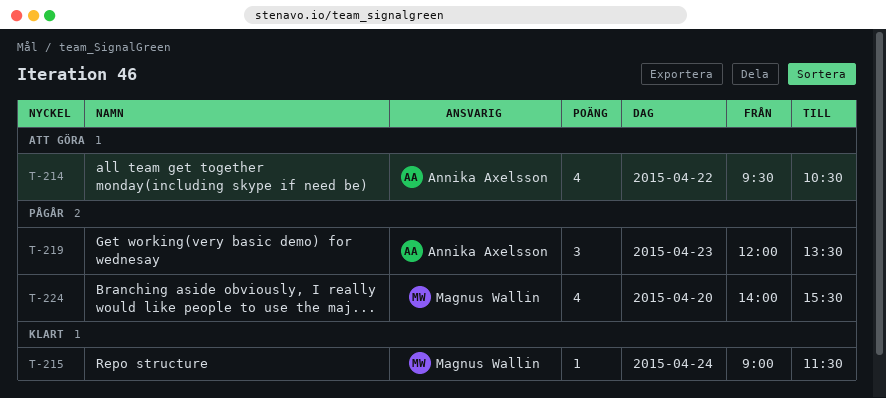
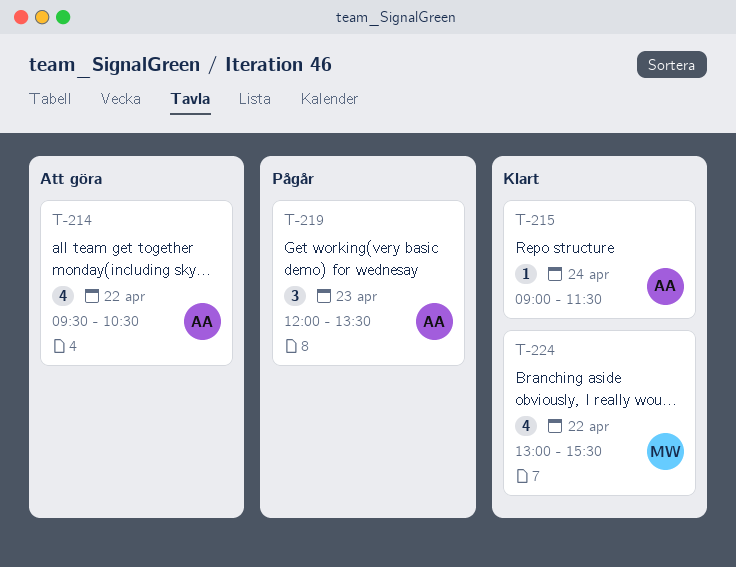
T-215, owner: Magnus Wallin -> Annika Axelsson
T-224, status: Pågår -> Klart
T-224, day: Apr 20 -> Apr 22
T-224, begins: 14:00 -> 13:00

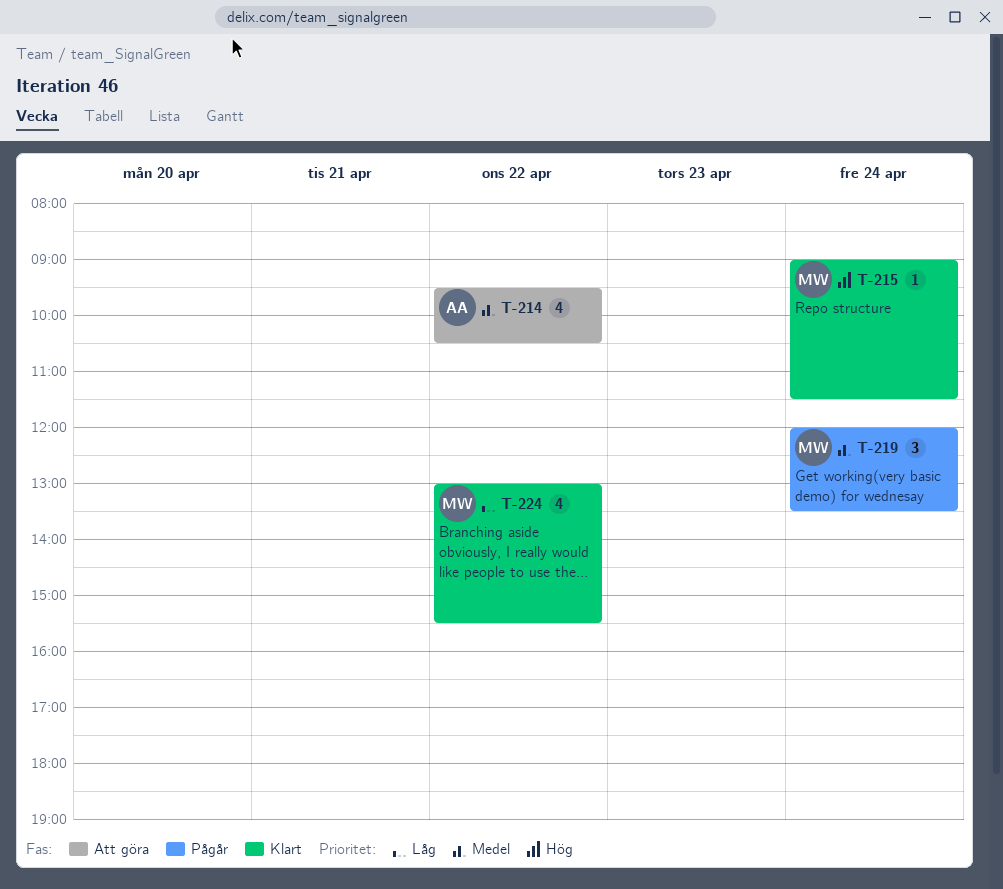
T-215, owner: AA -> MW
T-219, owner: AA -> MW
T-219, day: Apr 23 -> Apr 24

